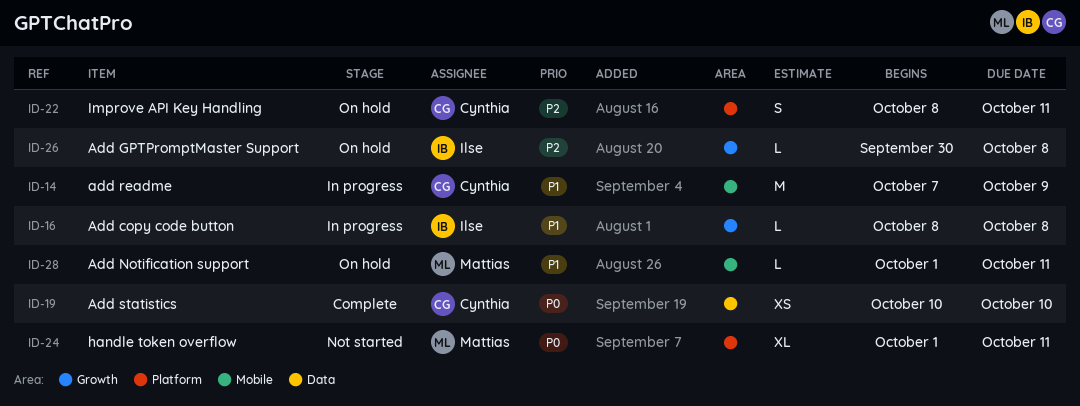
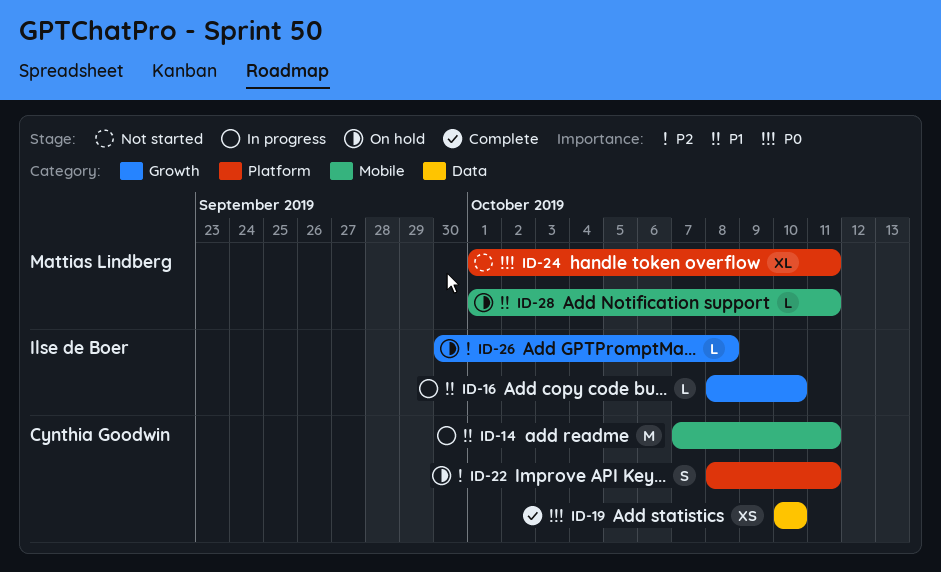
ID-14, due: Oct 9 -> Oct 11
ID-16, due: Oct 8 -> Oct 10

